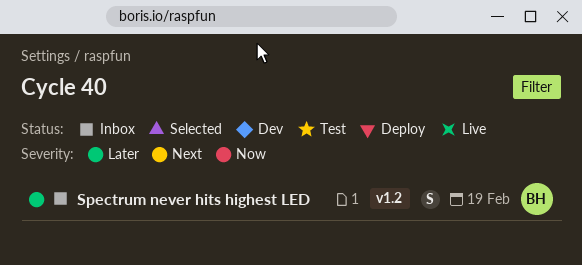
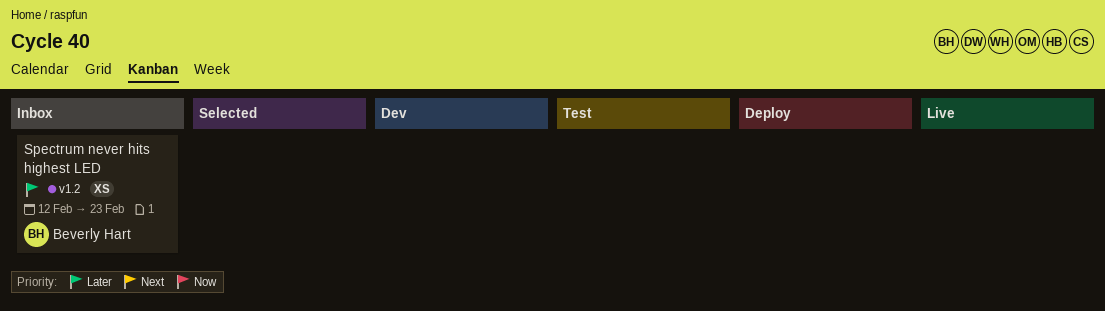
Spectrum never hits highest LED, estimate: S -> XS
Spectrum never hits highest LED, due: Feb 19 -> Feb 23

